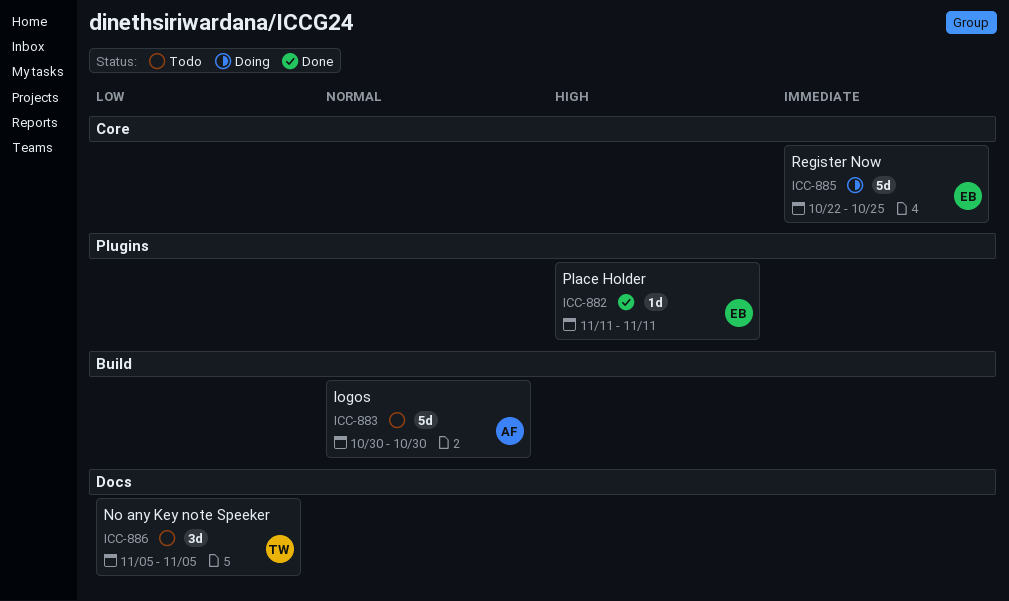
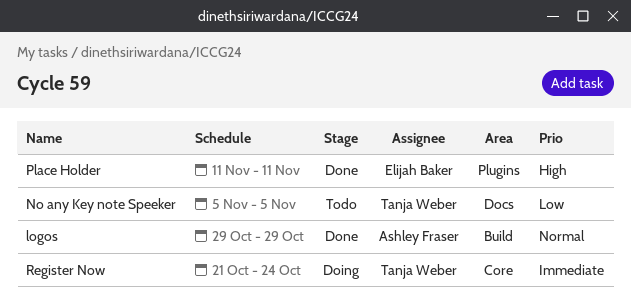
logos, status: Todo -> Done
logos, start: Oct 30 -> Oct 29
logos, due: Oct 30 -> Oct 29
Register Now, owner: Elijah Baker -> Tanja Weber
Register Now, start: Oct 22 -> Oct 21
Register Now, due: Oct 25 -> Oct 24

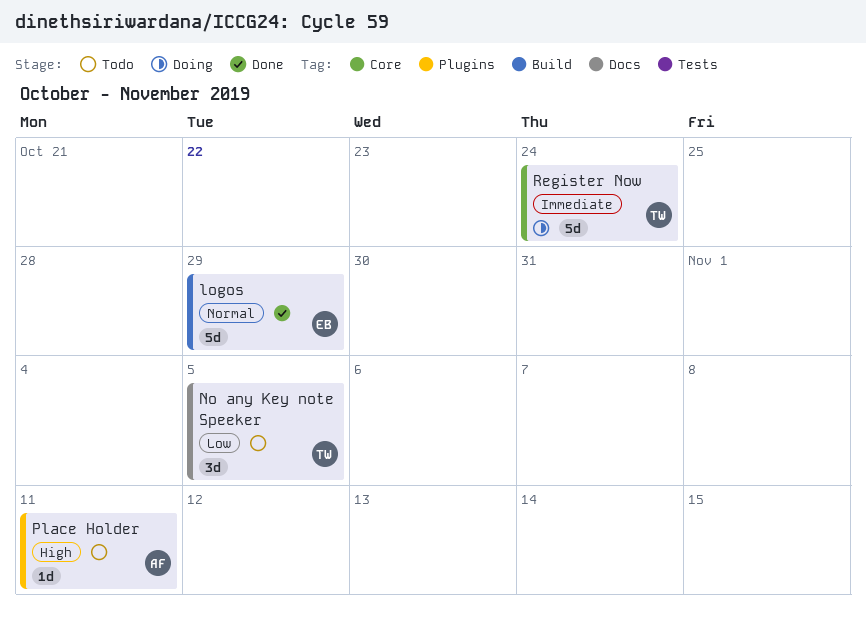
logos, owner: Ashley Fraser -> Elijah Baker
Place Holder, status: Done -> Todo
Place Holder, owner: Elijah Baker -> Ashley Fraser

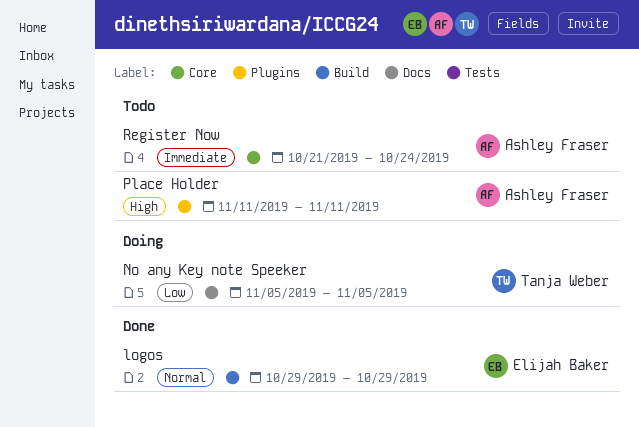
No any Key note Speeker, status: Todo -> Doing
Register Now, status: Doing -> Todo
Register Now, owner: Tanja Weber -> Ashley Fraser

